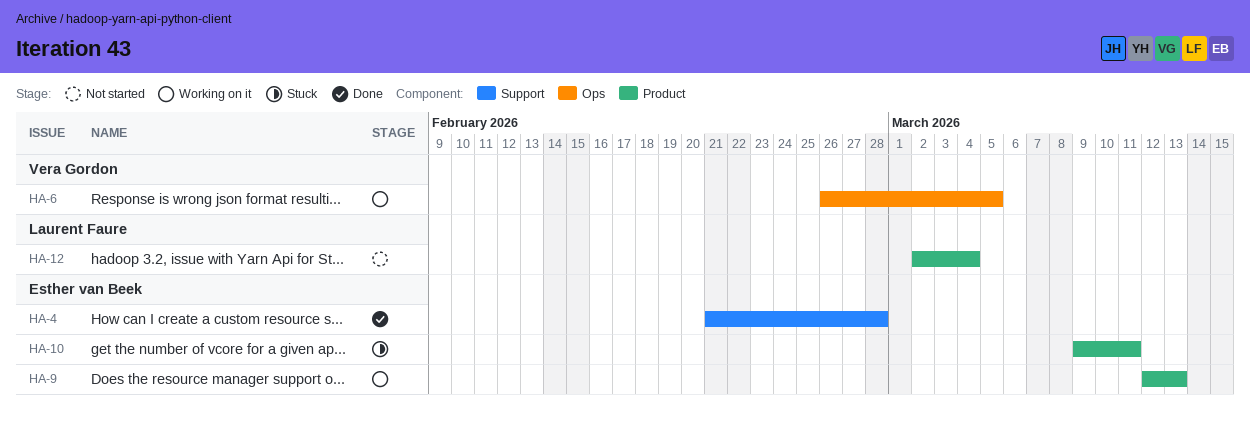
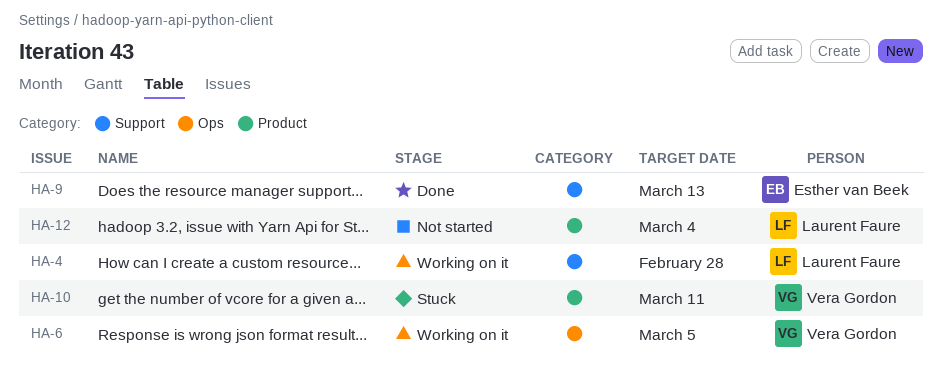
HA-4, status: Done -> Working on it
HA-4, owner: Esther van Beek -> Laurent Faure
HA-9, status: Working on it -> Done
HA-9, label: Product -> Support
HA-10, owner: Esther van Beek -> Vera Gordon

